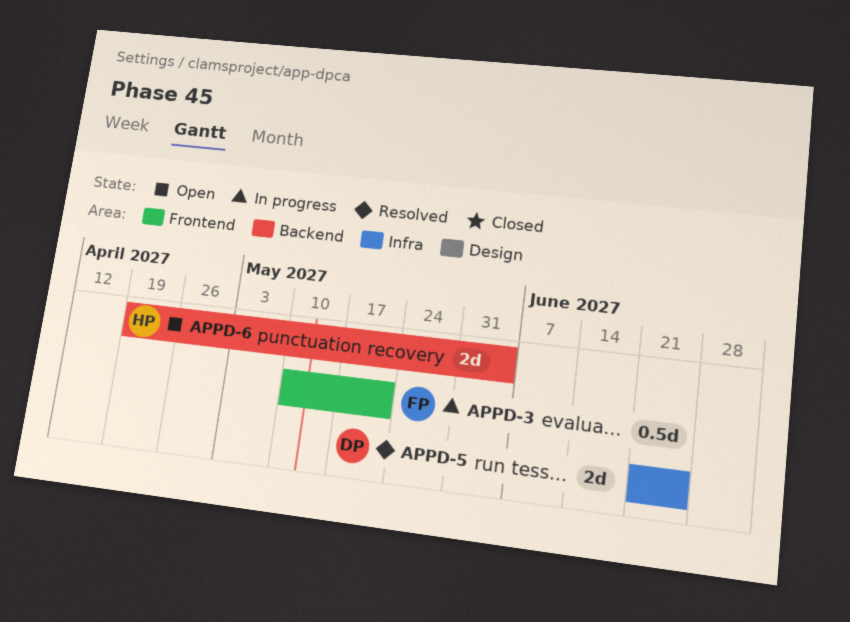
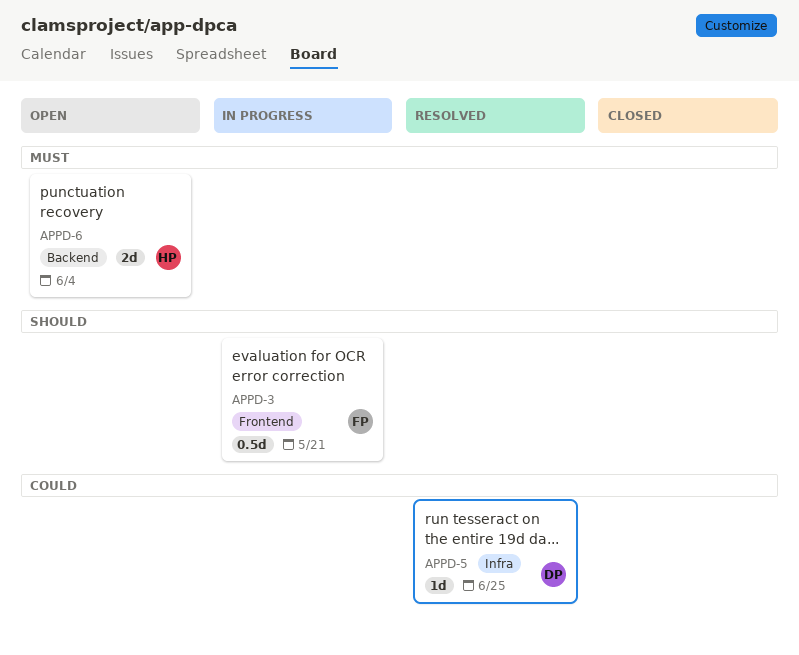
APPD-5, estimate: 2d -> 1d

